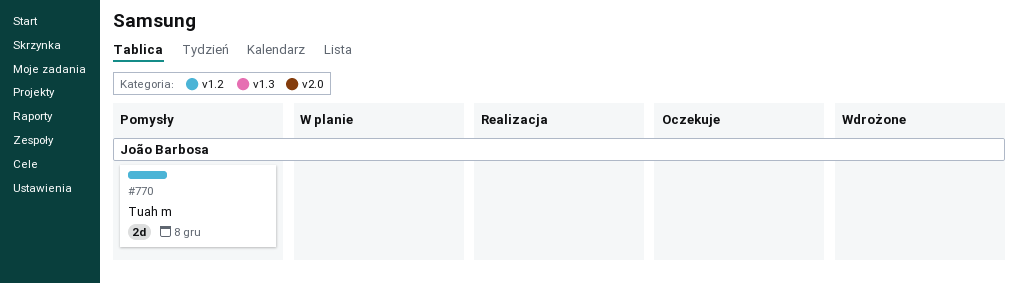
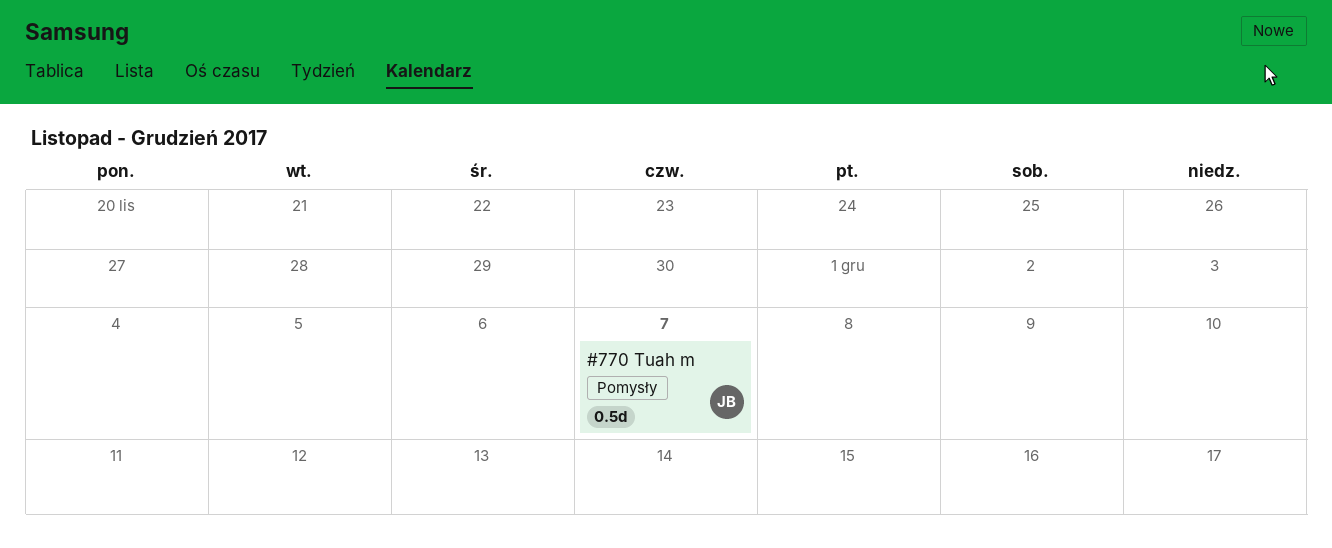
#770, estimate: 2d -> 0.5d
#770, due: Dec 8 -> Dec 7

